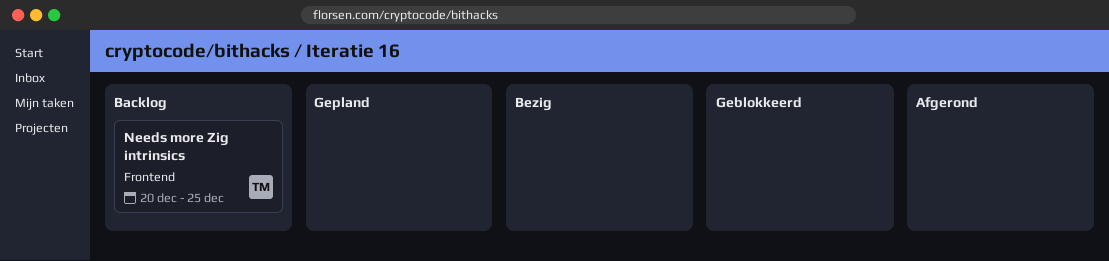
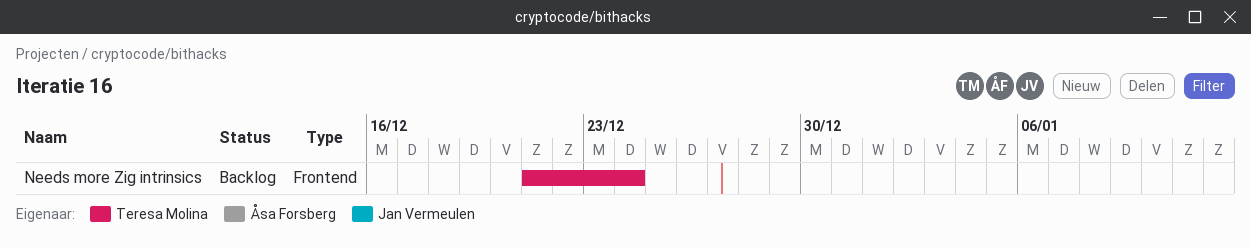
Needs more Zig intrinsics, start: Dec 20 -> Dec 21
Needs more Zig intrinsics, due: Dec 25 -> Dec 24

